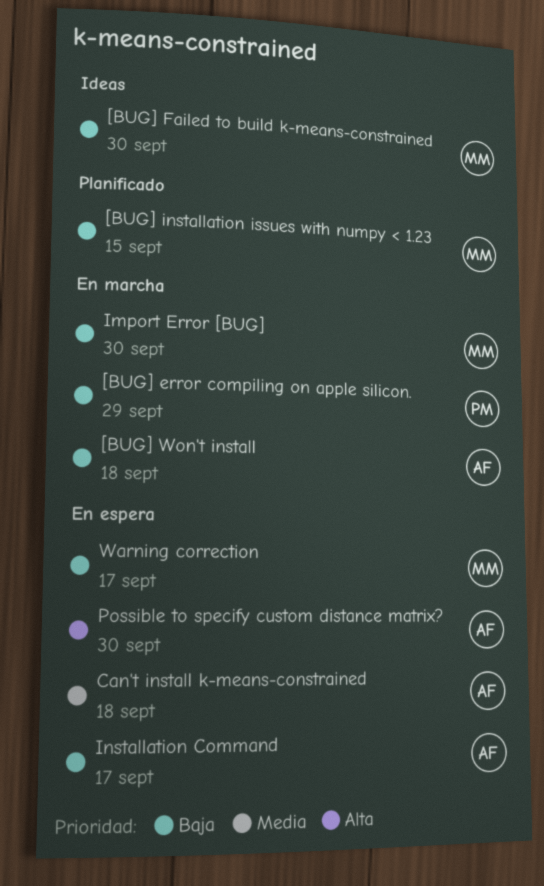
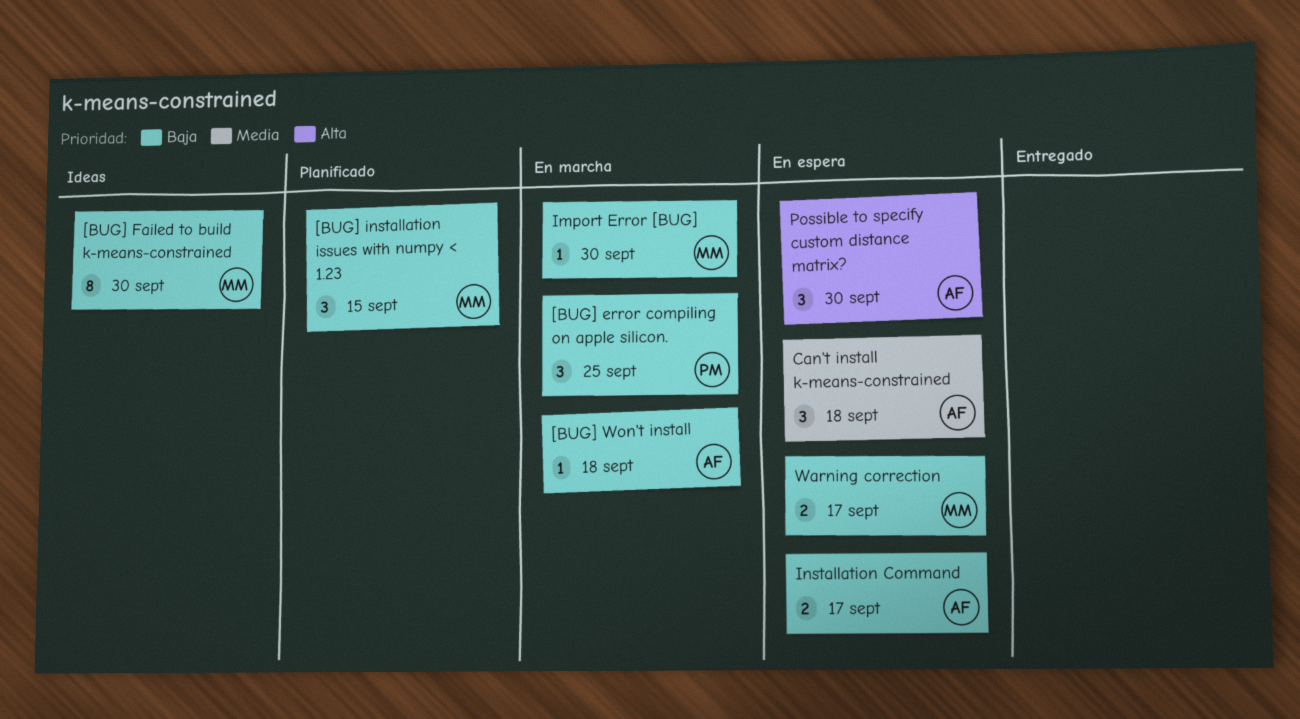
[BUG] error compiling on apple silicon., due: Sep 29 -> Sep 25

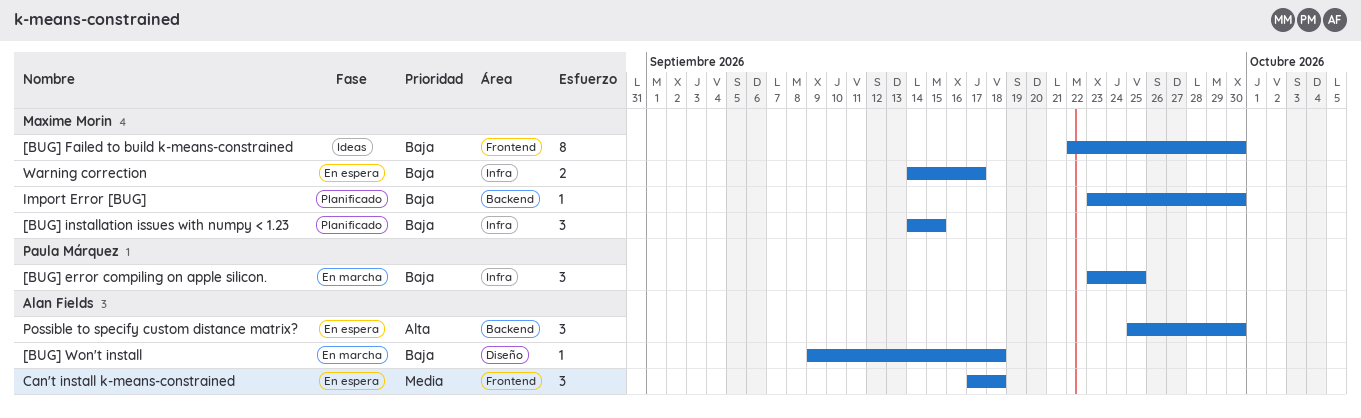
Import Error [BUG], status: En marcha -> Planificado
Installation Command: present -> none

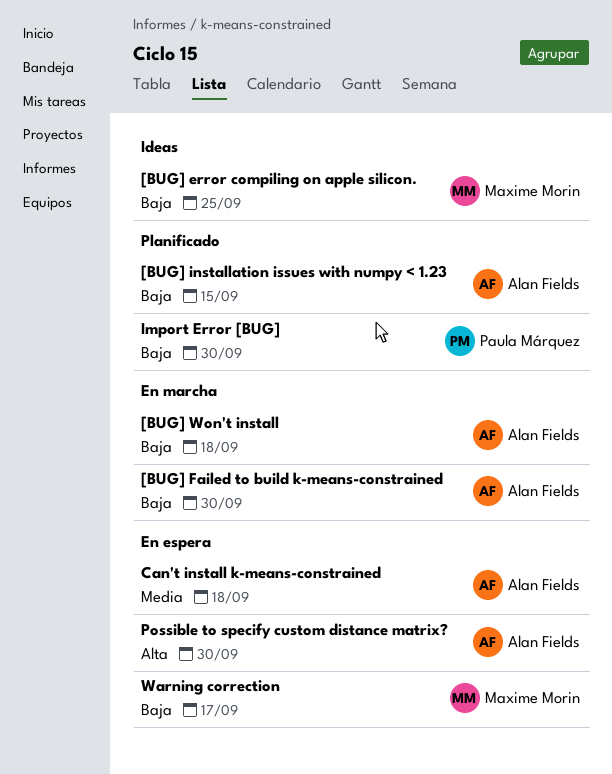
[BUG] error compiling on apple silicon., status: En marcha -> Ideas
[BUG] error compiling on apple silicon., owner: Paula Márquez -> Maxime Morin
[BUG] Failed to build k-means-constrained, status: Ideas -> En marcha
[BUG] Failed to build k-means-constrained, owner: Maxime Morin -> Alan Fields
[BUG] installation issues with numpy < 1.23, owner: Maxime Morin -> Alan Fields
Import Error [BUG], owner: Maxime Morin -> Paula Márquez

